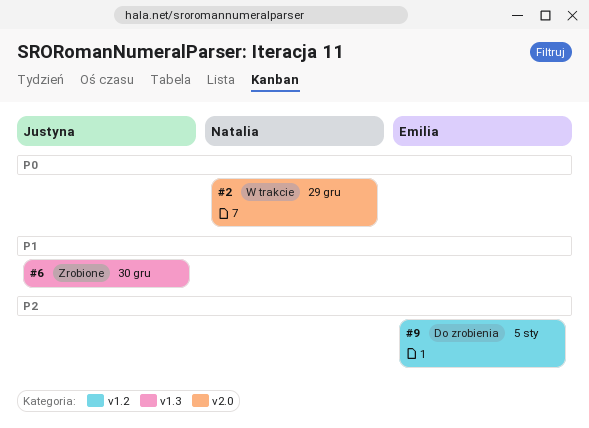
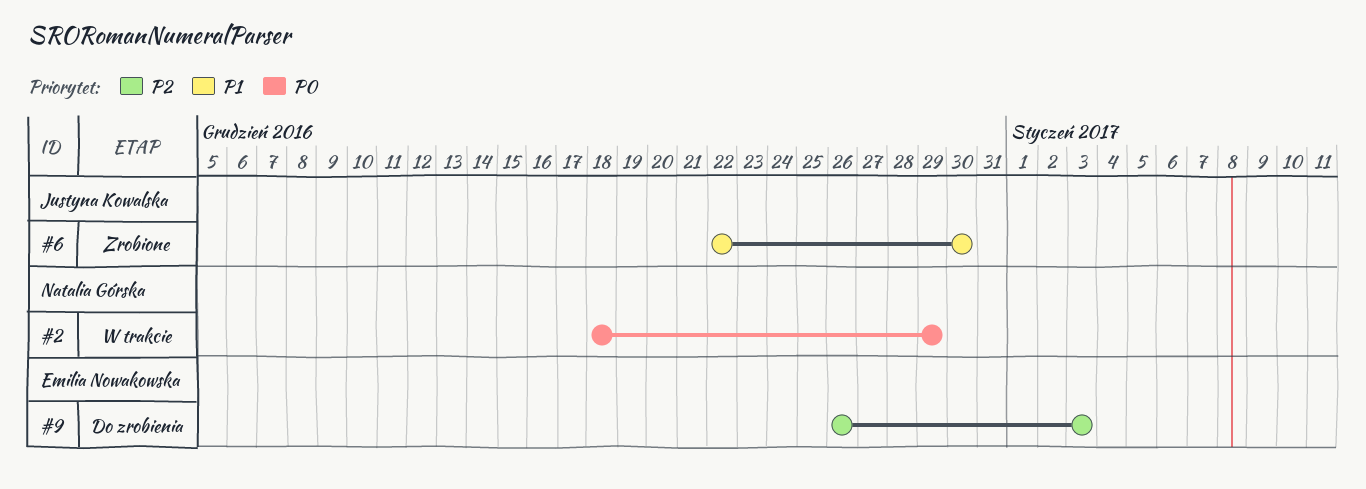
#9, due: Jan 5 -> Jan 3

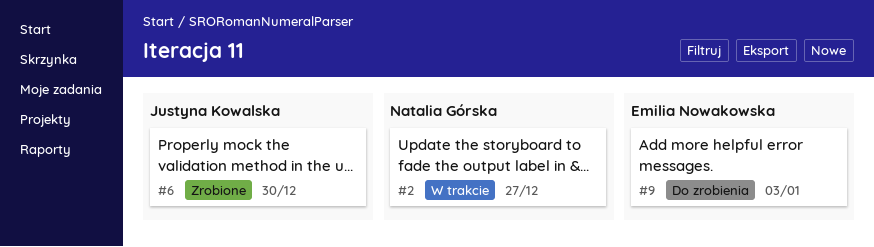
#2, due: Dec 29 -> Dec 27

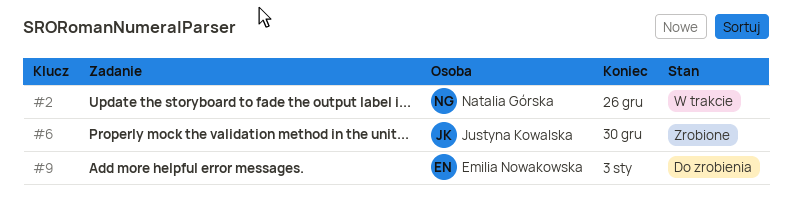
#2, due: Dec 27 -> Dec 26

